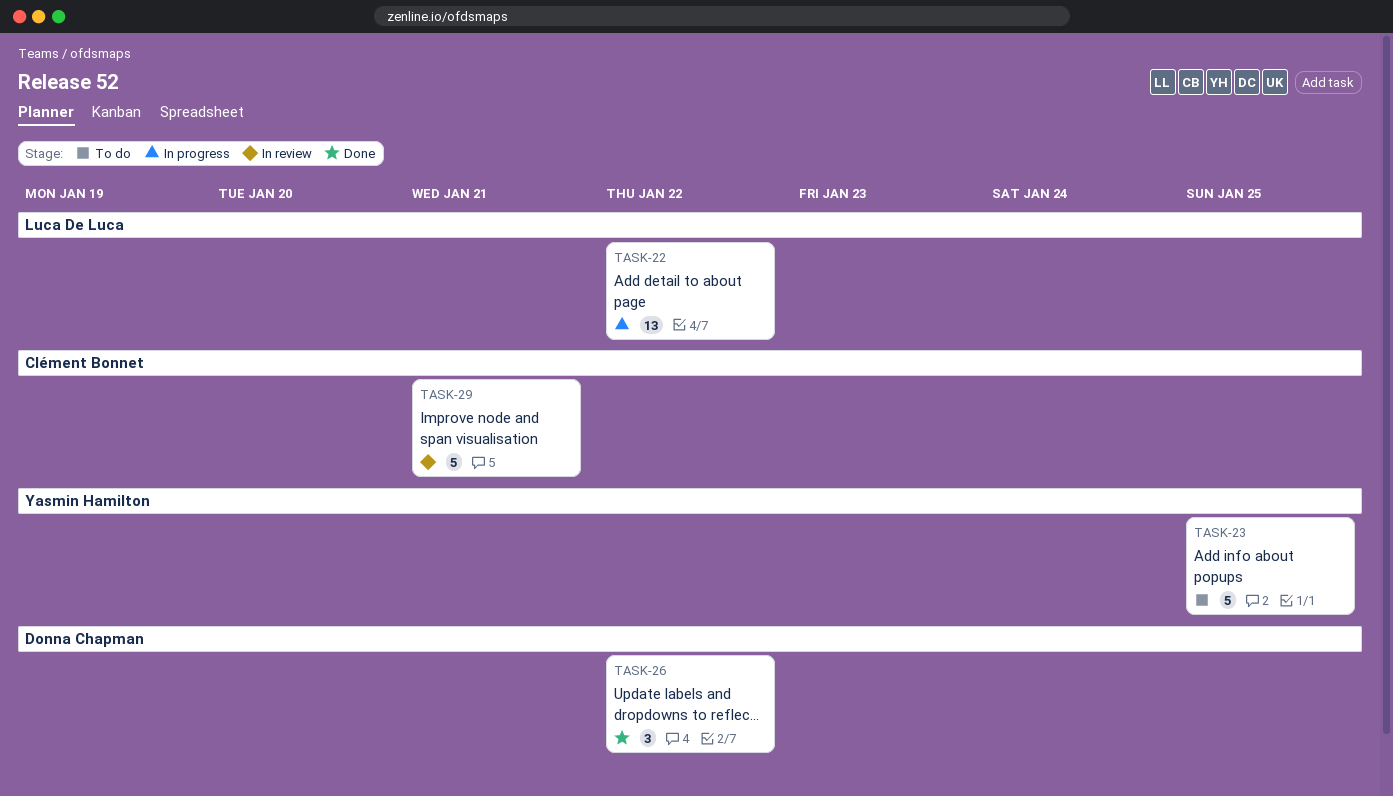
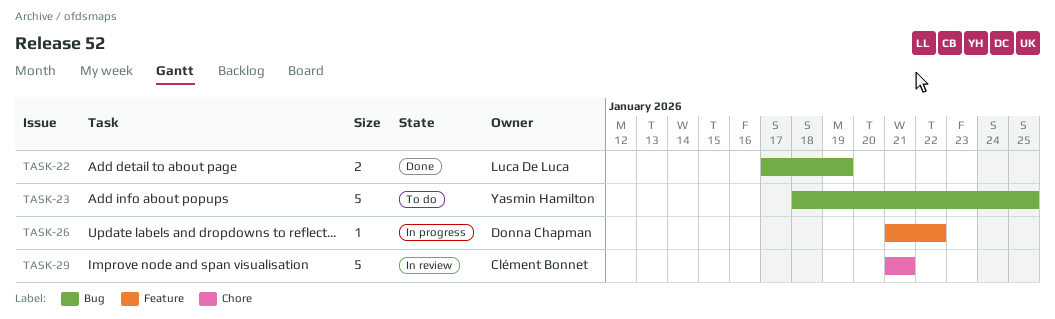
TASK-22, status: In progress -> Done
TASK-22, estimate: 13 -> 2
TASK-22, due: Jan 22 -> Jan 19
TASK-26, status: Done -> In progress
TASK-26, estimate: 3 -> 1

